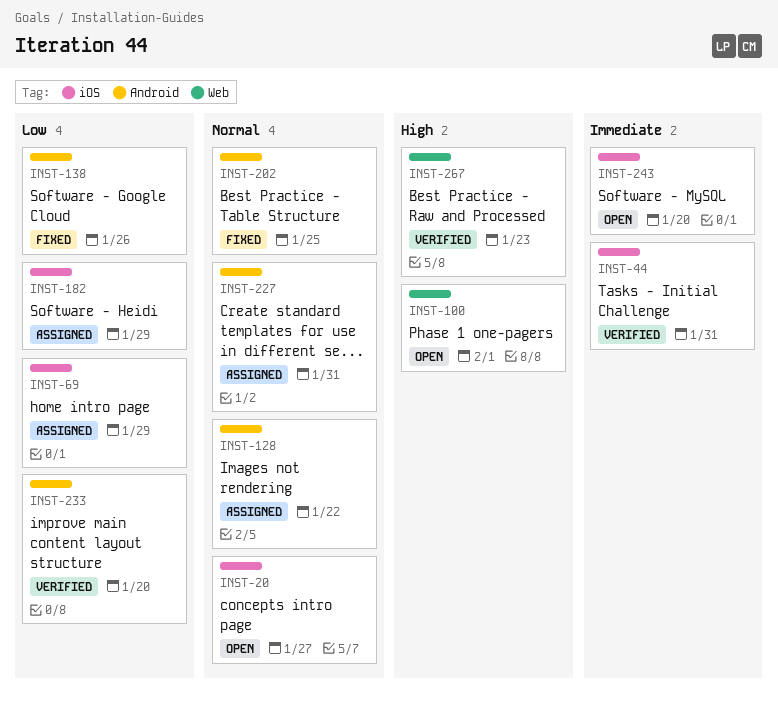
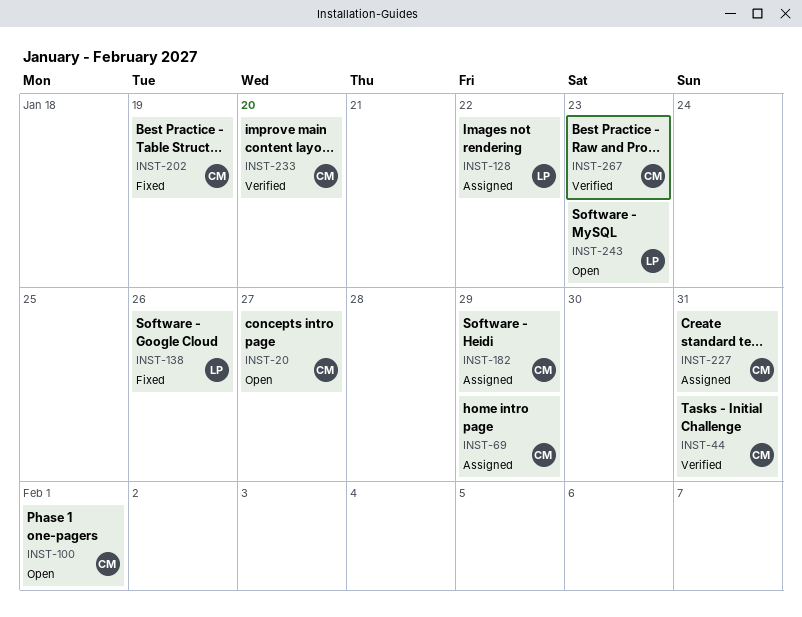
INST-202, due: Jan 25 -> Jan 19
INST-243, due: Jan 20 -> Jan 23

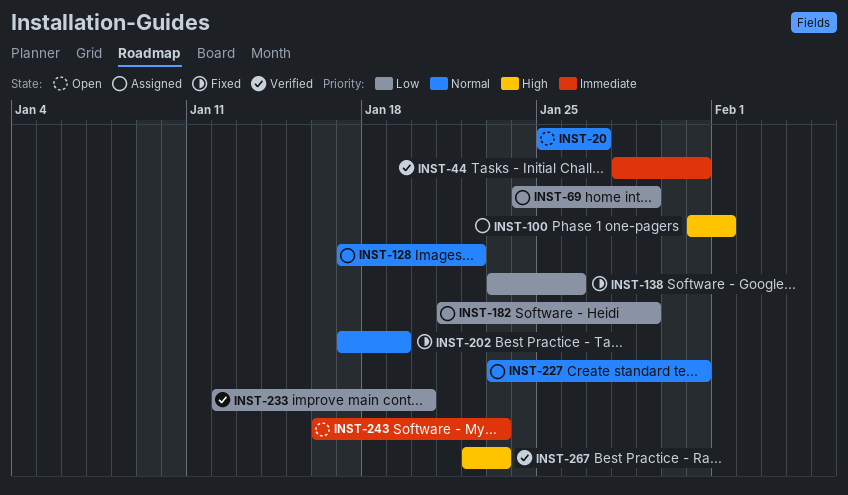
INST-100, status: Open -> Assigned

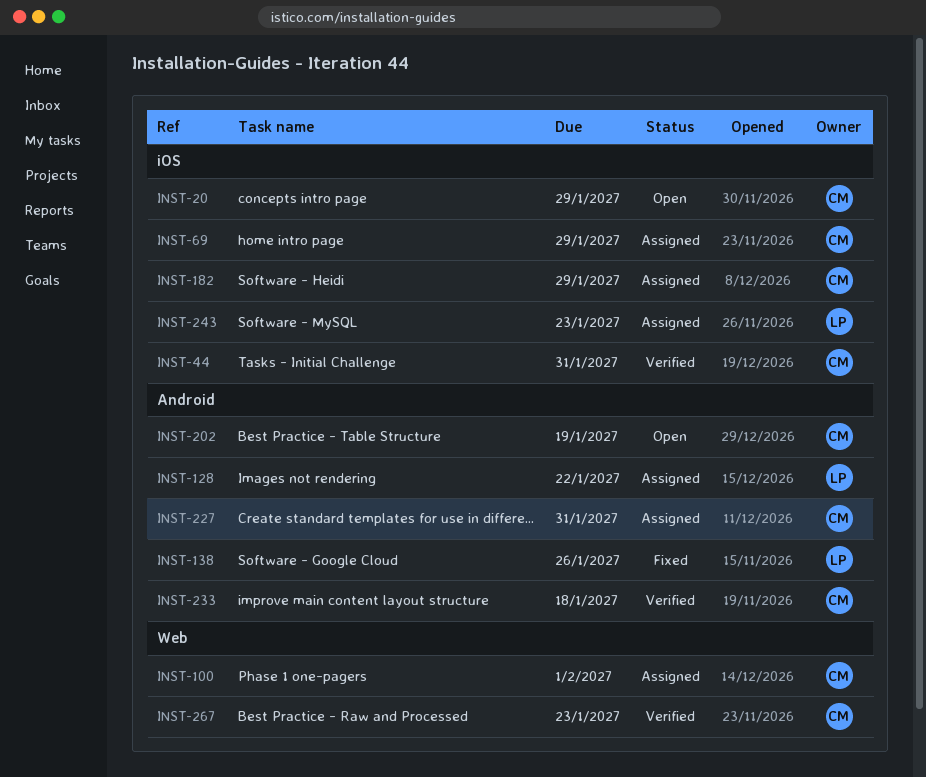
INST-20, due: Jan 27 -> Jan 29
INST-202, status: Fixed -> Open
INST-233, due: Jan 20 -> Jan 18
INST-243, status: Open -> Assigned

